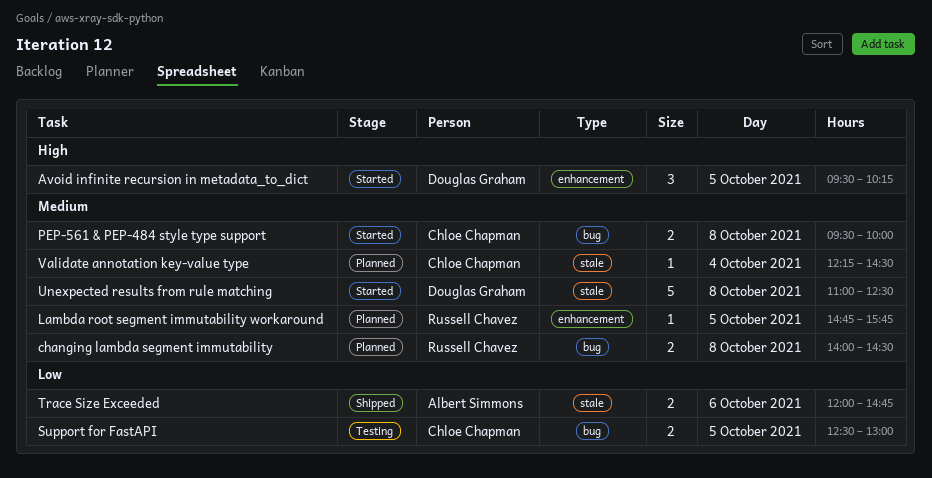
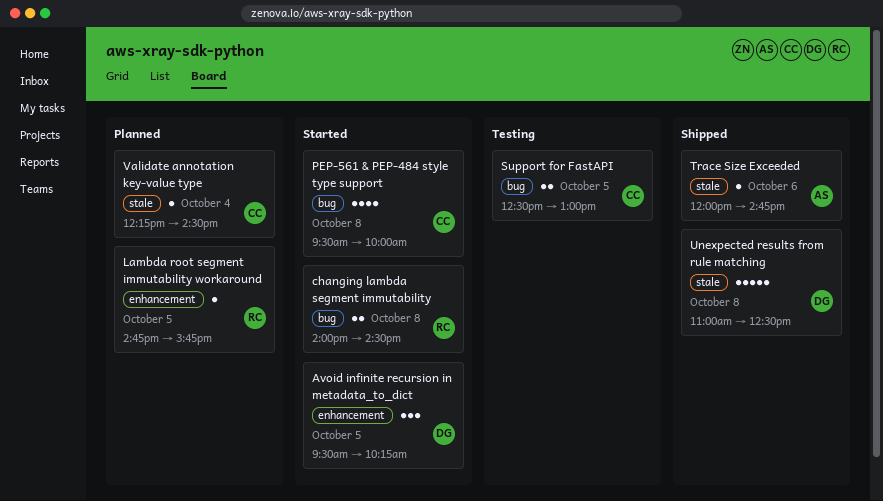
changing lambda segment immutability, status: Planned -> Started
PEP-561 & PEP-484 style type support, estimate: 2 -> 4
Trace Size Exceeded, estimate: 2 -> 1
Unexpected results from rule matching, status: Started -> Shipped

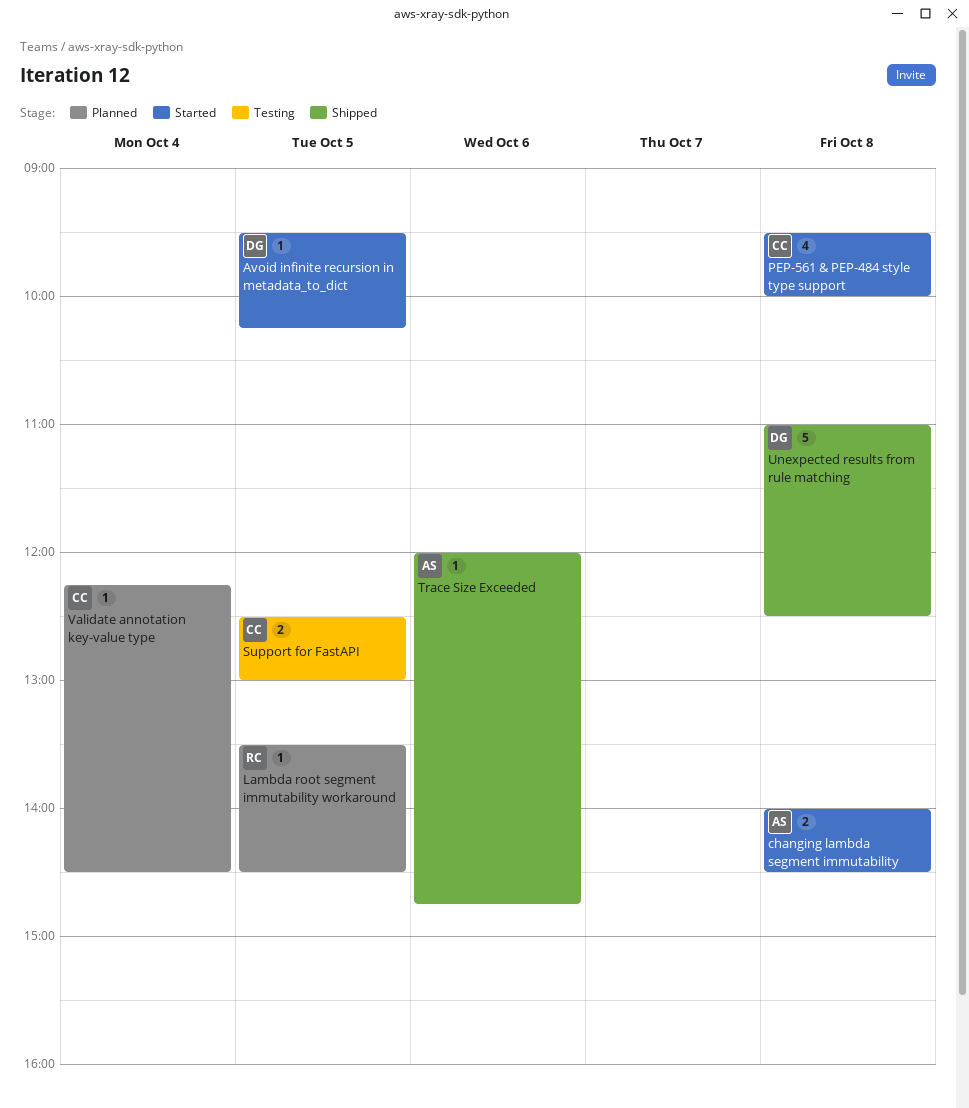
Avoid infinite recursion in metadata_to_dict, estimate: 3 -> 1
changing lambda segment immutability, owner: RC -> AS
Lambda root segment immutability workaround, begins: 14:45 -> 13:30
Lambda root segment immutability workaround, ends: 15:45 -> 14:30

